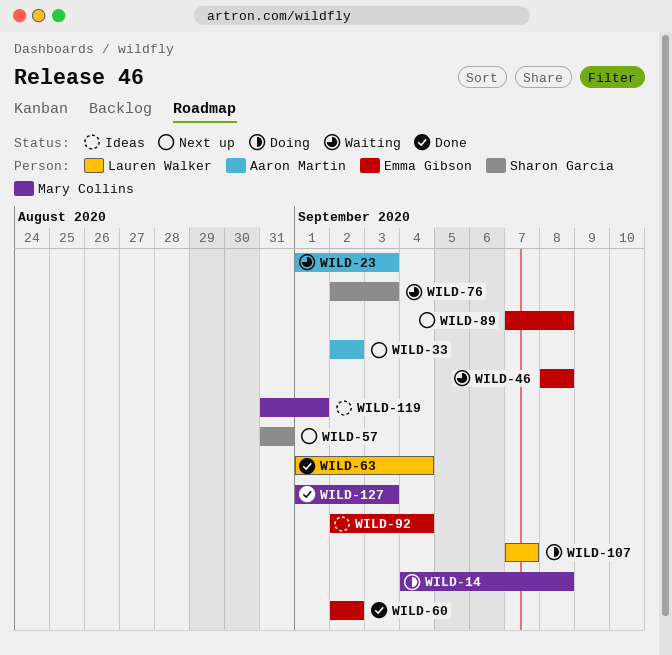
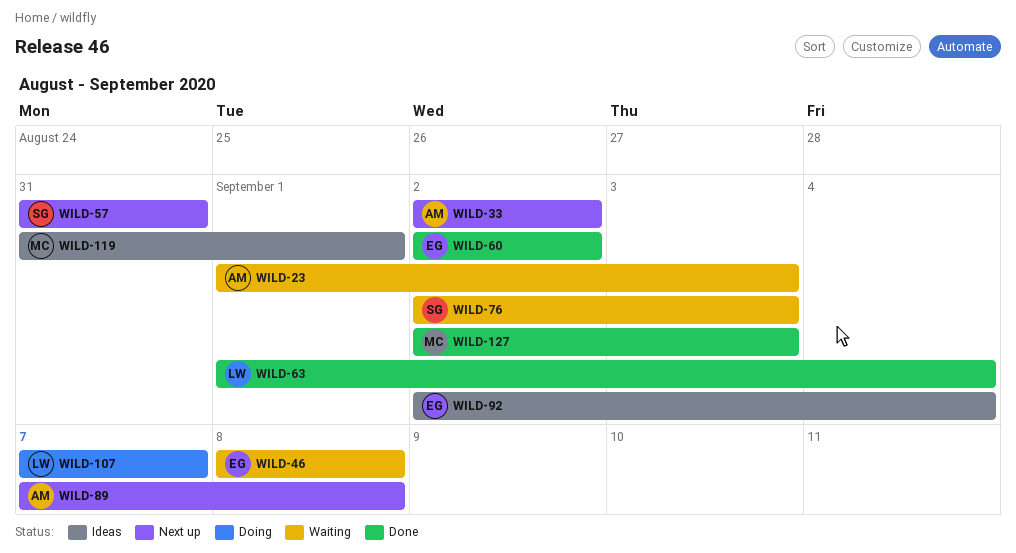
WILD-14: present -> none
WILD-89, owner: Emma Gibson -> Aaron Martin
WILD-127, start: Sep 1 -> Sep 2

